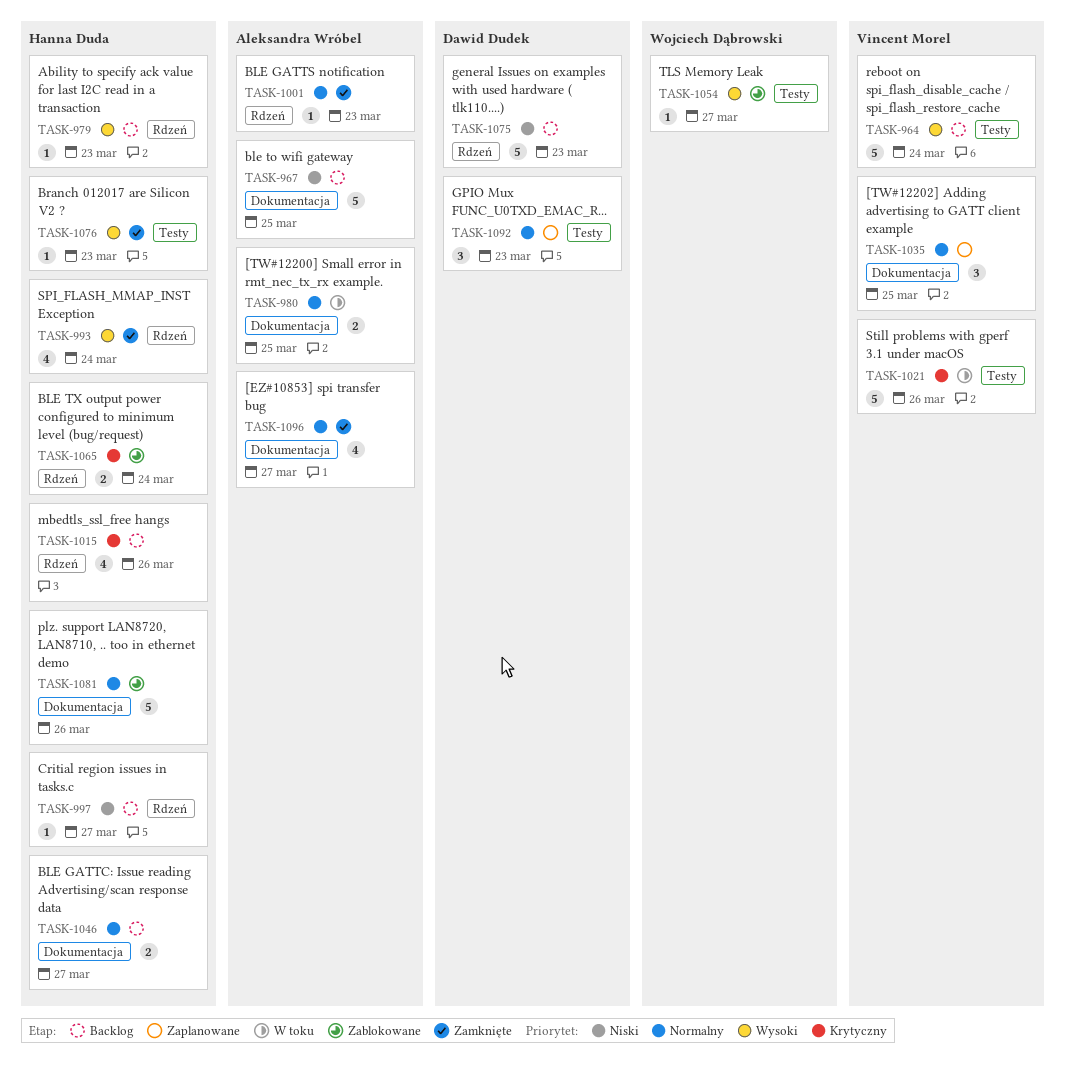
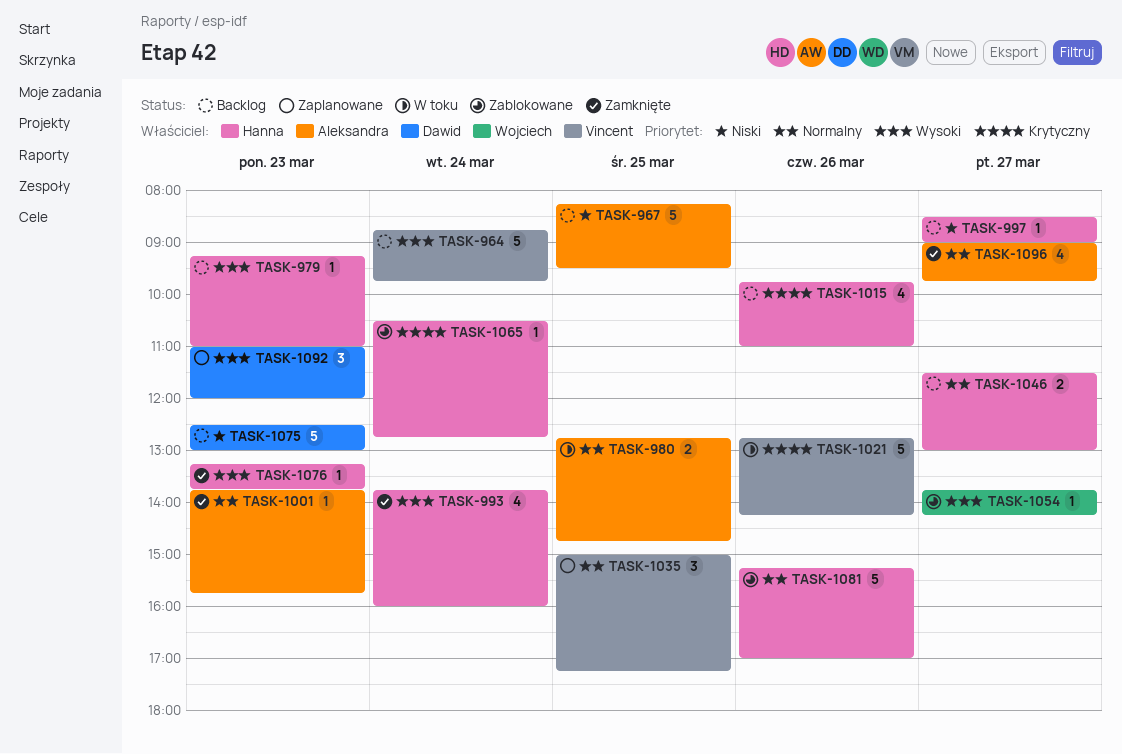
TASK-1065, estimate: 2 -> 1
TASK-1092, priority: Normalny -> Wysoki

